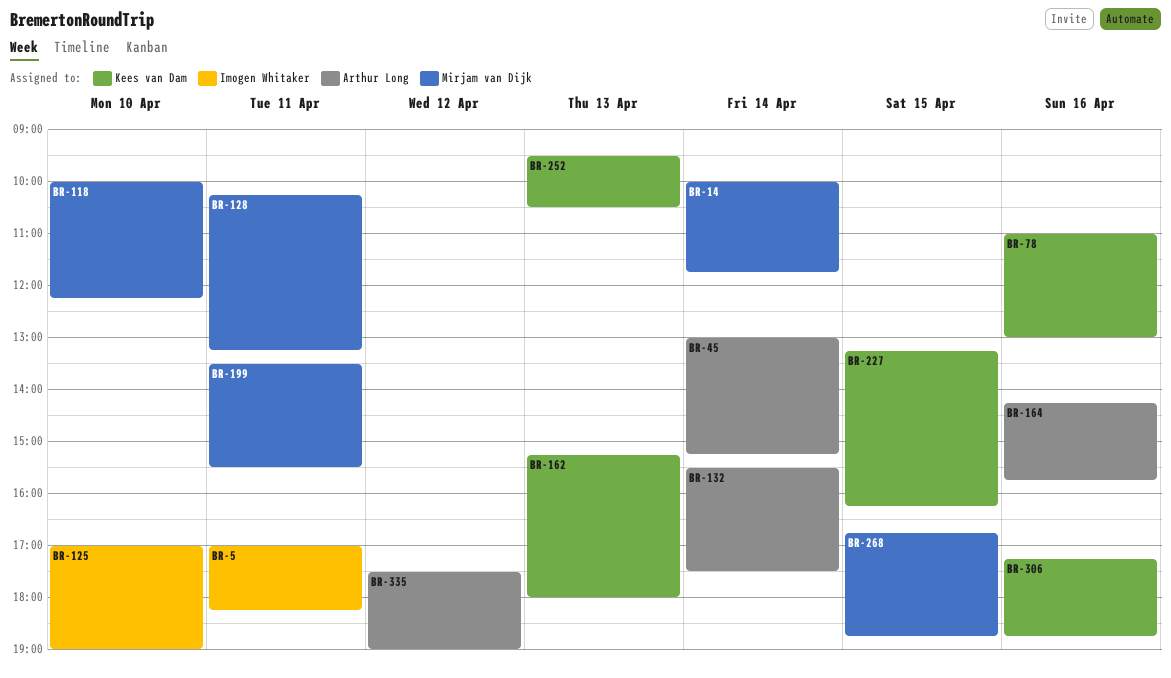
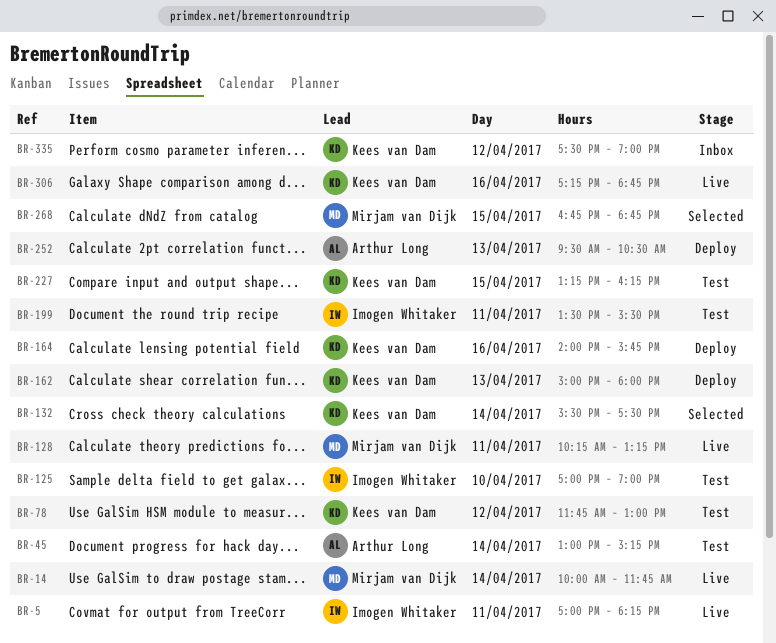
BR-78, day: Apr 16 -> Apr 12
BR-78, begins: 11:00 -> 11:45
BR-118: present -> none
BR-132, owner: Arthur Long -> Kees van Dam
BR-162, begins: 15:15 -> 15:00
BR-164, owner: Arthur Long -> Kees van Dam
BR-164, begins: 14:15 -> 14:00
BR-199, owner: Mirjam van Dijk -> Imogen Whitaker
BR-252, owner: Kees van Dam -> Arthur Long
BR-335, owner: Arthur Long -> Kees van Dam

